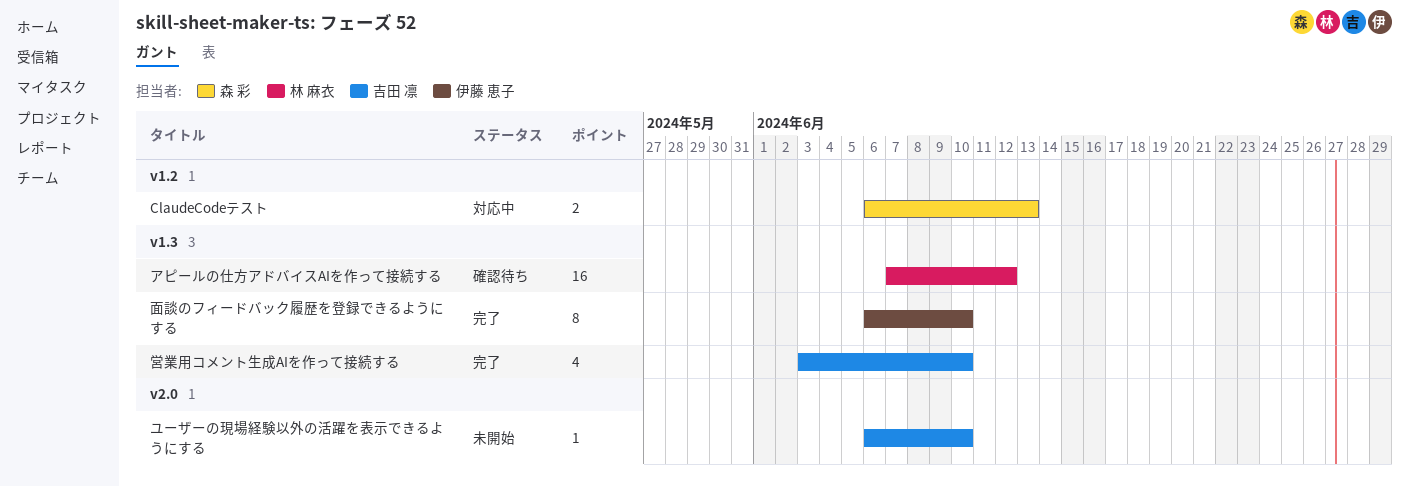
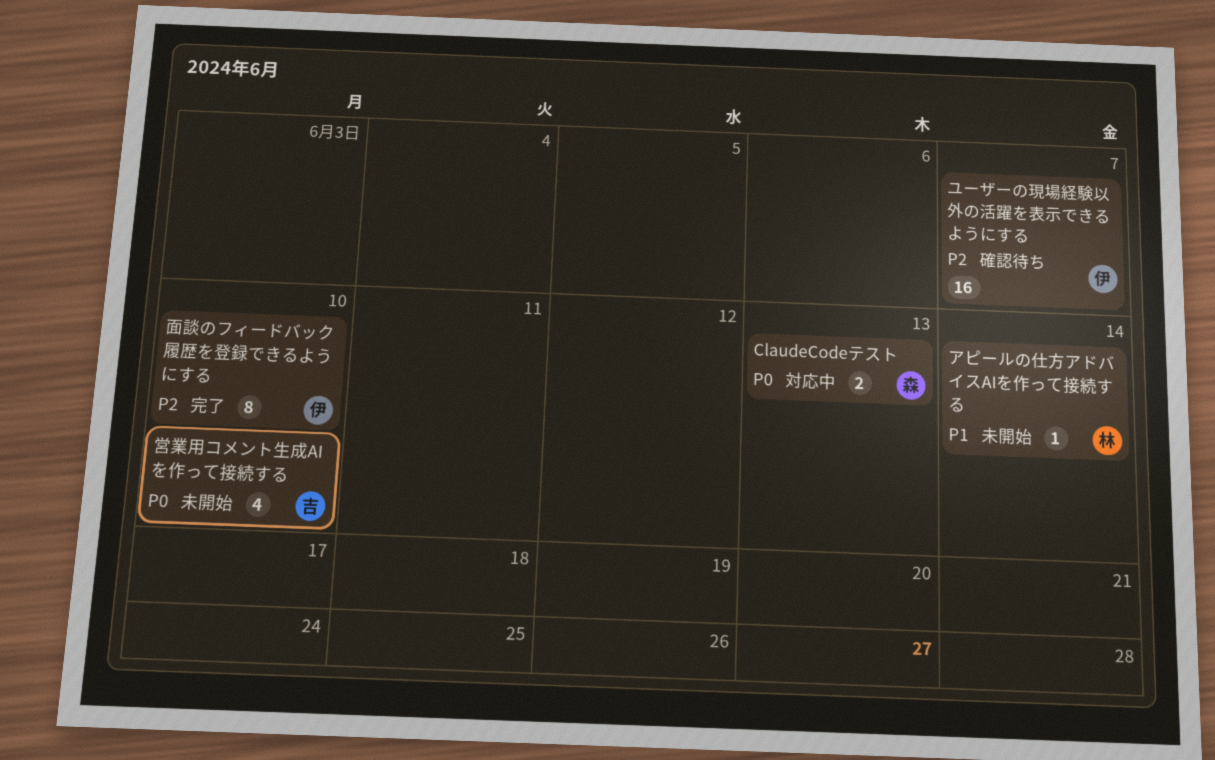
アピールの仕方アドバイスAIを作って接続する, status: 確認待ち -> 未開始
アピールの仕方アドバイスAIを作って接続する, estimate: 16 -> 1
アピールの仕方アドバイスAIを作って接続する, due: Jun 12 -> Jun 14
ユーザーの現場経験以外の活躍を表示できるようにする, status: 未開始 -> 確認待ち
ユーザーの現場経験以外の活躍を表示できるようにする, owner: 吉田 凛 -> 伊藤 恵子
ユーザーの現場経験以外の活躍を表示できるようにする, estimate: 1 -> 16
ユーザーの現場経験以外の活躍を表示できるようにする, due: Jun 10 -> Jun 7
営業用コメント生成AIを作って接続する, status: 完了 -> 未開始

